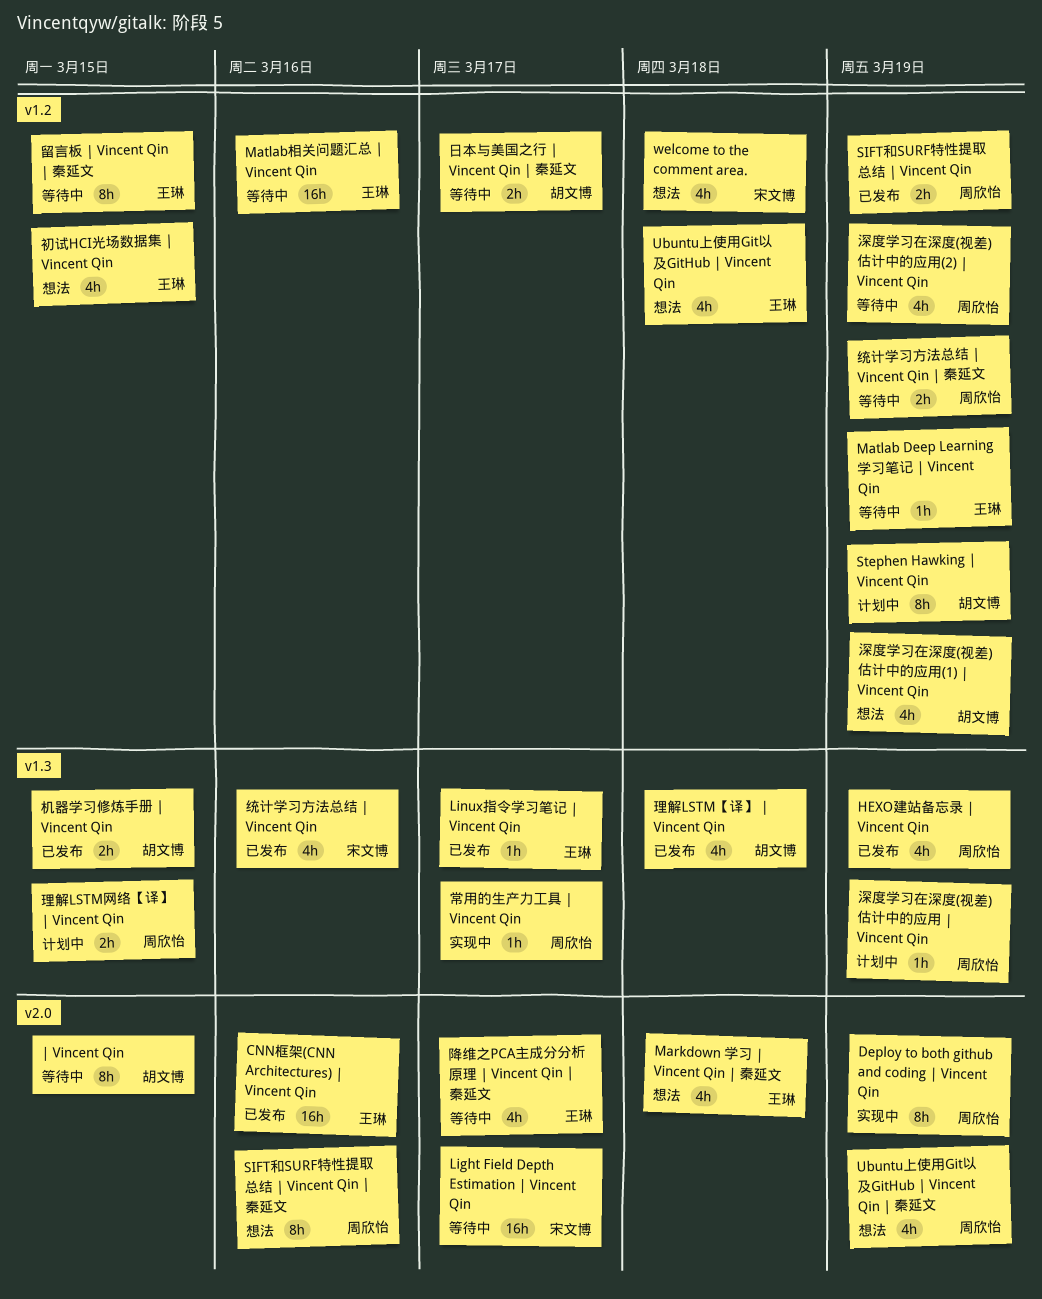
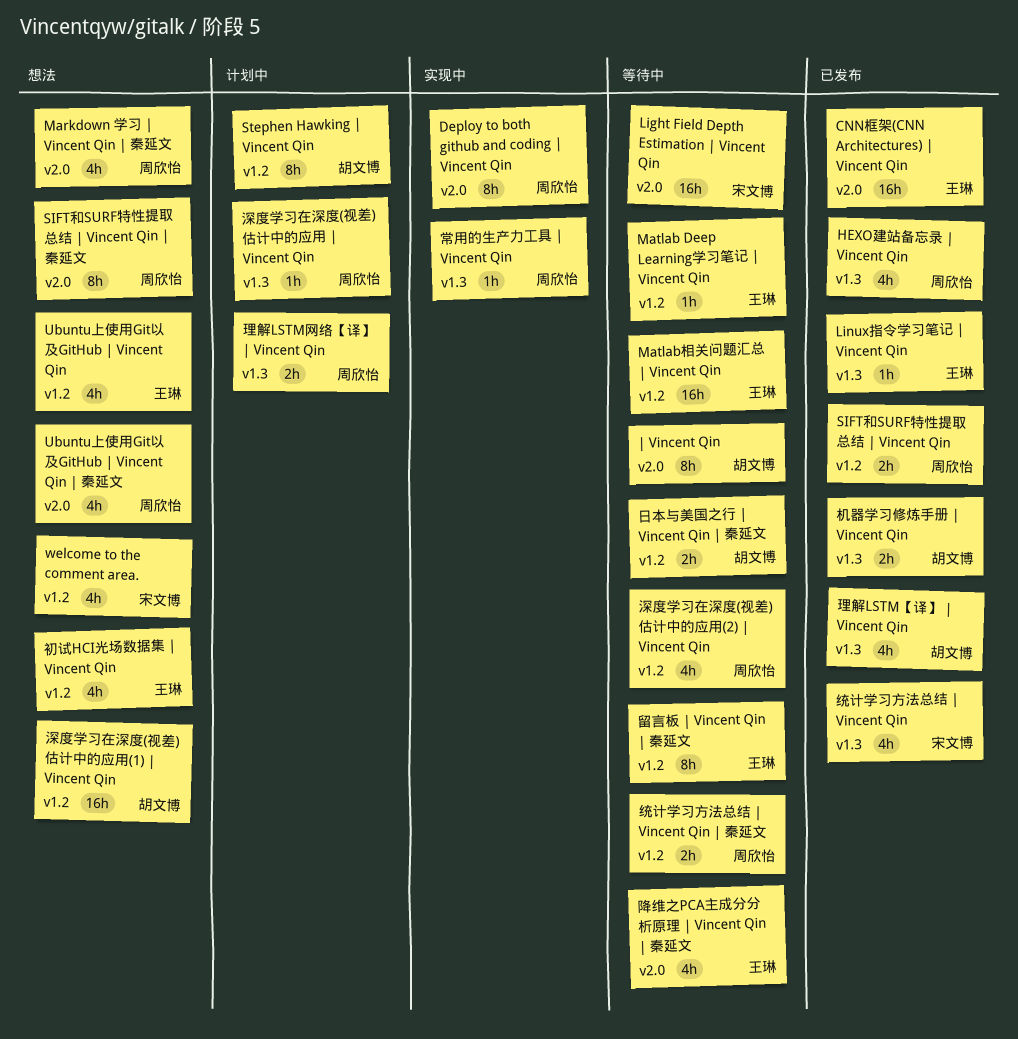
Markdown 学习 | Vincent Qin | 秦延文, owner: 王琳 -> 周欣怡
深度学习在深度(视差)估计中的应用(1) | Vincent Qin, estimate: 4h -> 16h

